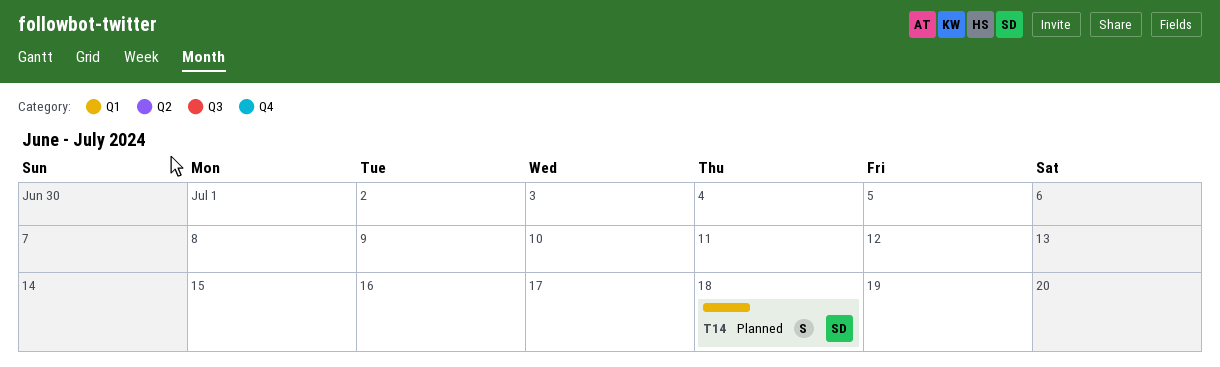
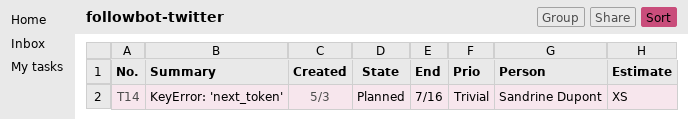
T14, estimate: S -> XS
T14, due: Jul 18 -> Jul 16

